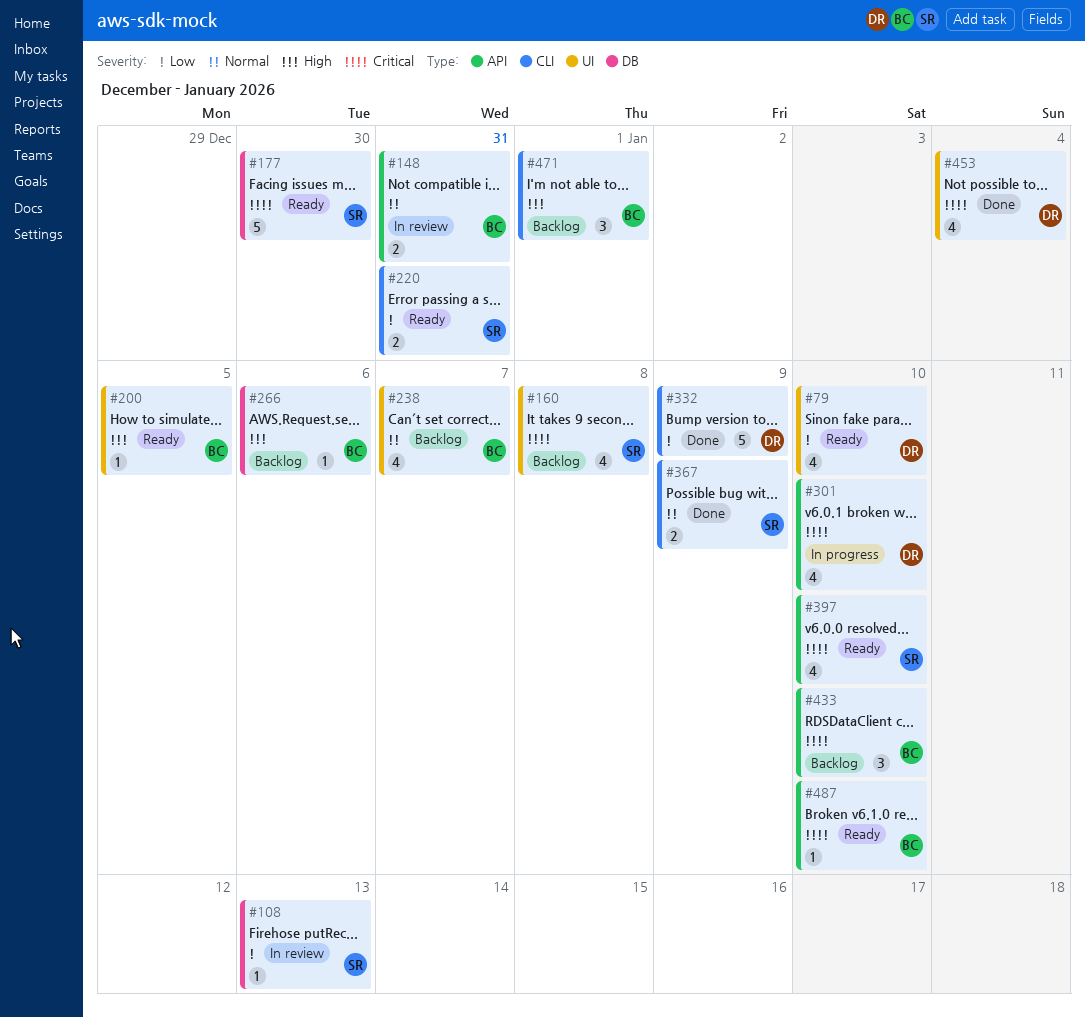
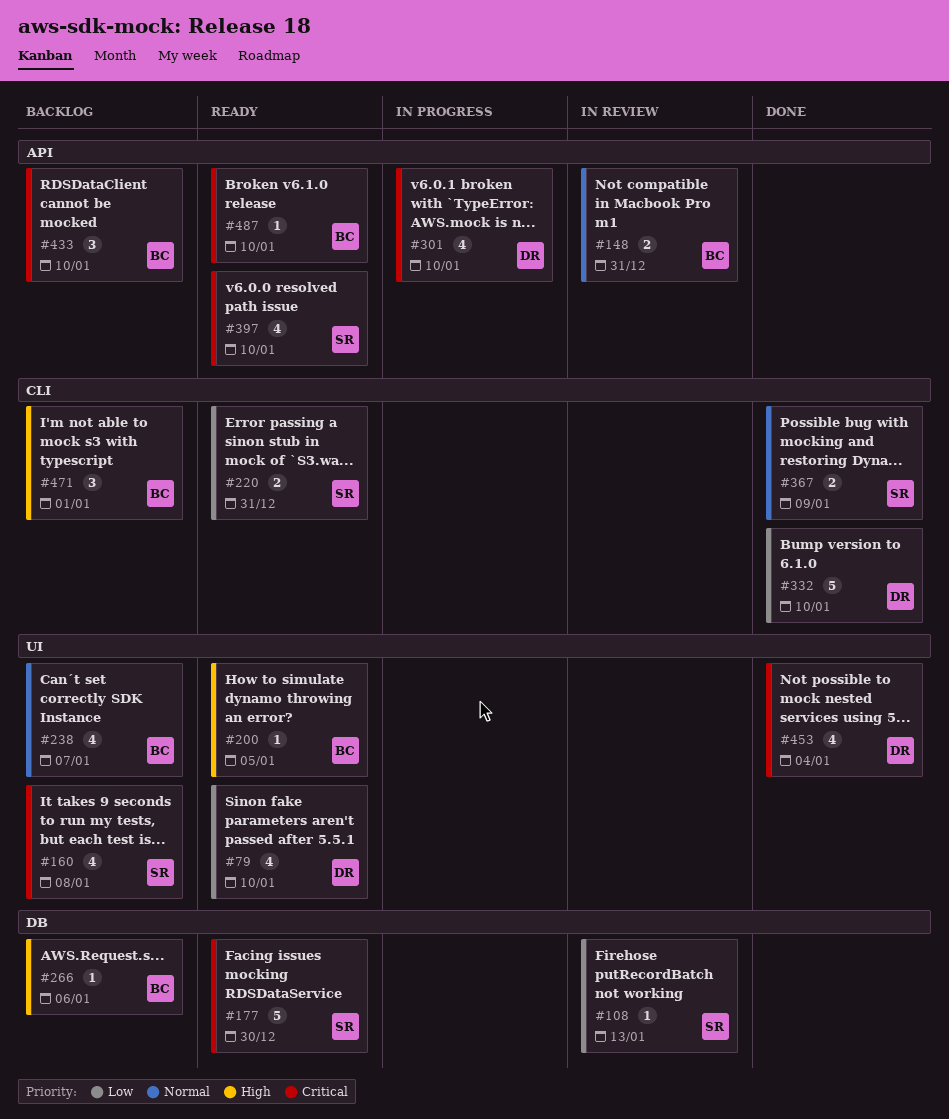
#332, due: Jan 9 -> Jan 10

